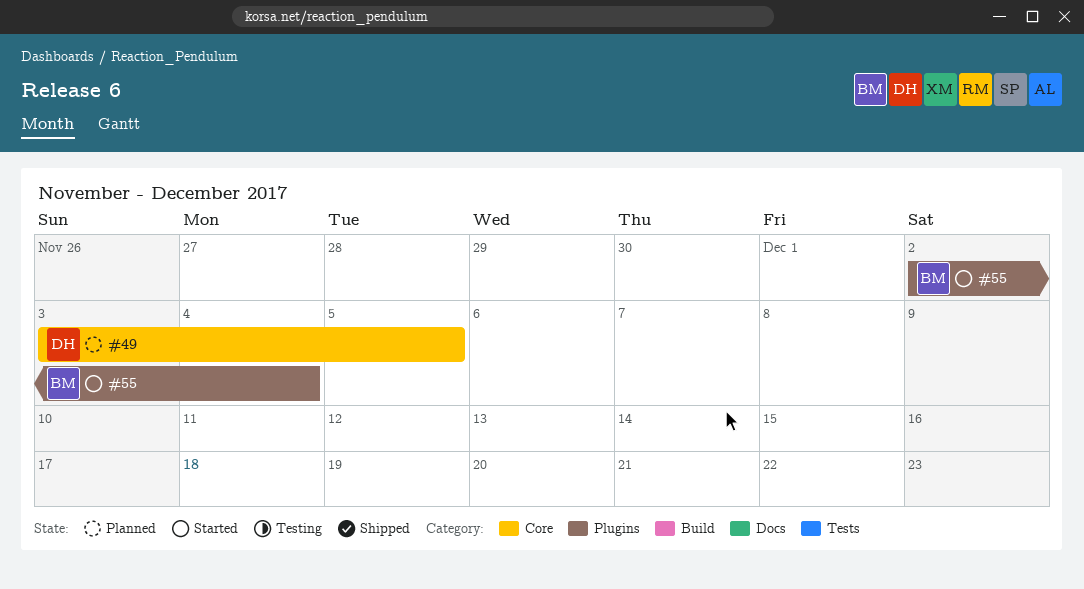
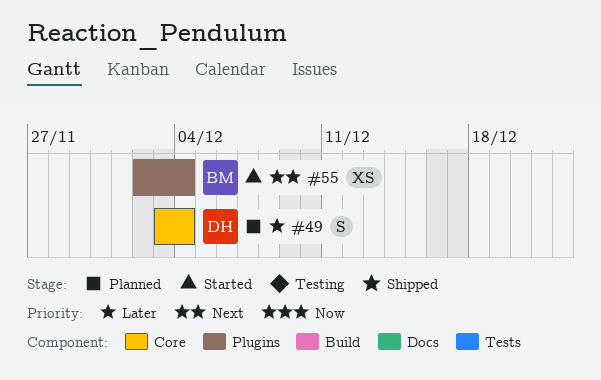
#49, due: Dec 5 -> Dec 4

